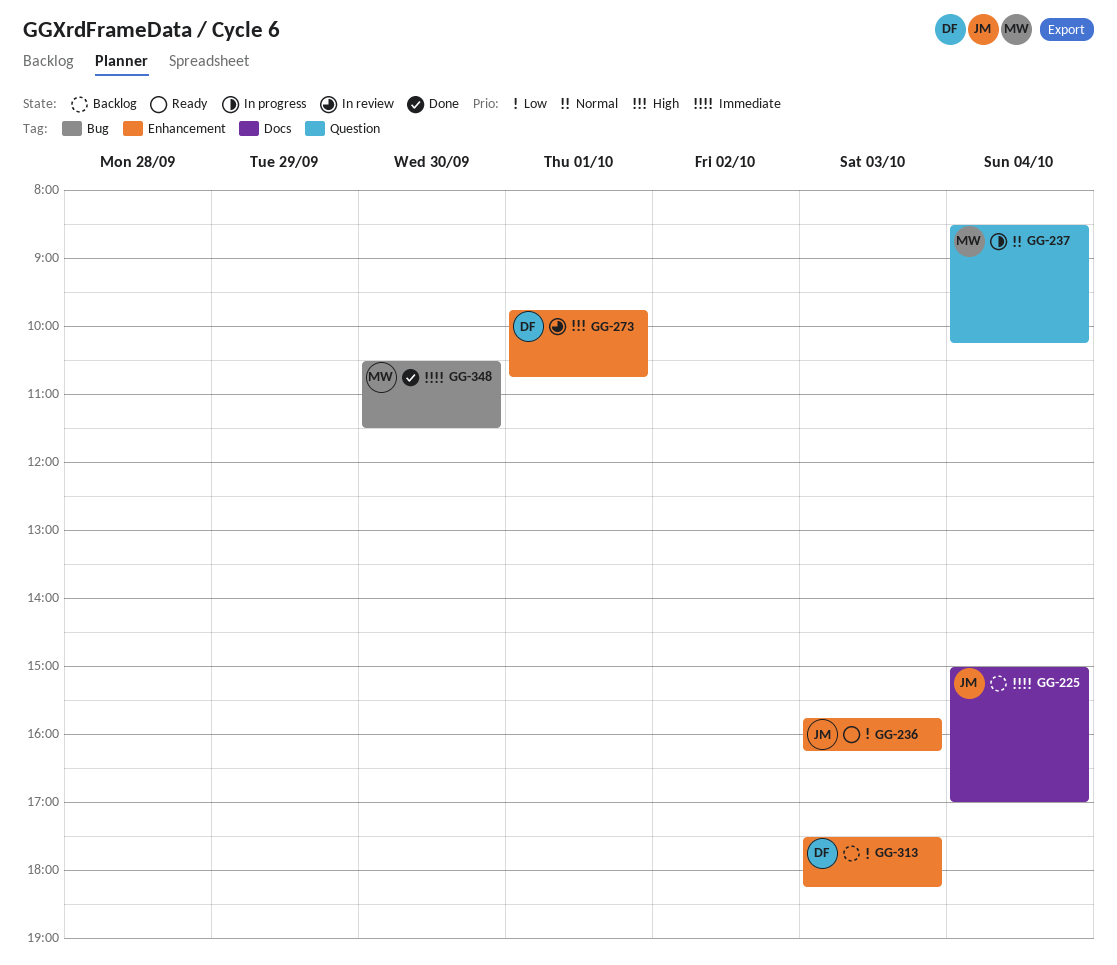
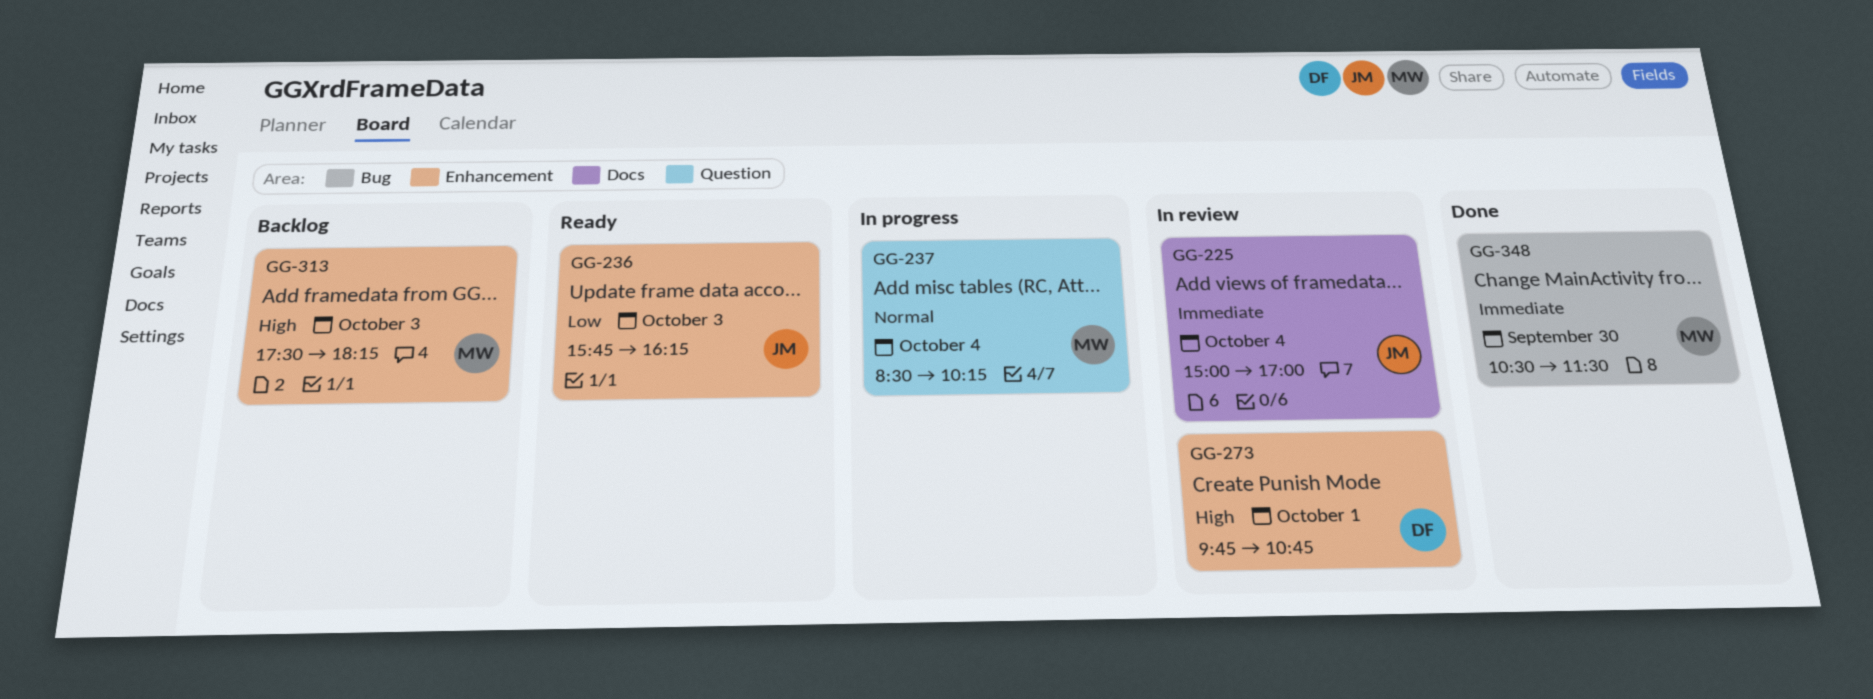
GG-225, status: Backlog -> In review
GG-313, owner: DF -> MW
GG-313, priority: Low -> High

